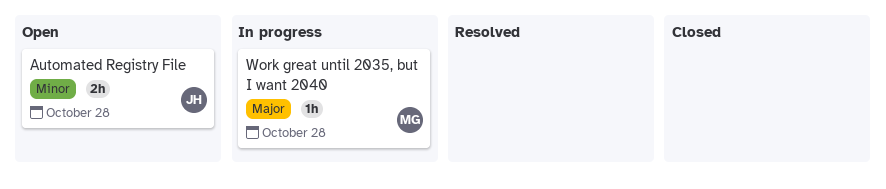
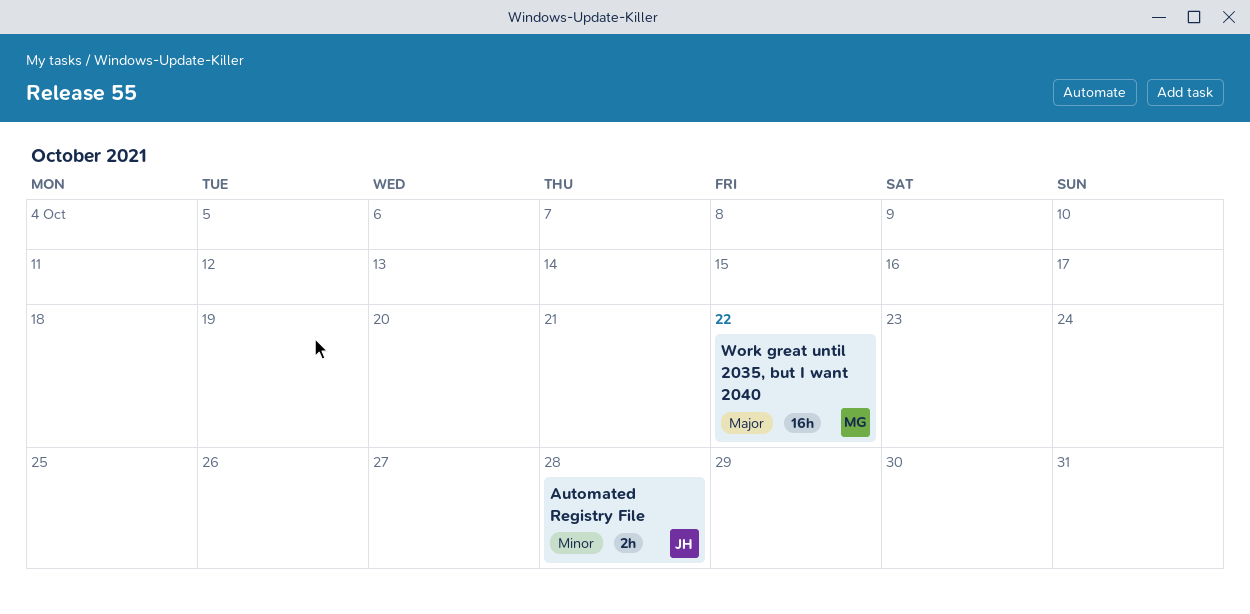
Work great until 2035, but I want 2040, estimate: 1h -> 16h
Work great until 2035, but I want 2040, due: Oct 28 -> Oct 22

